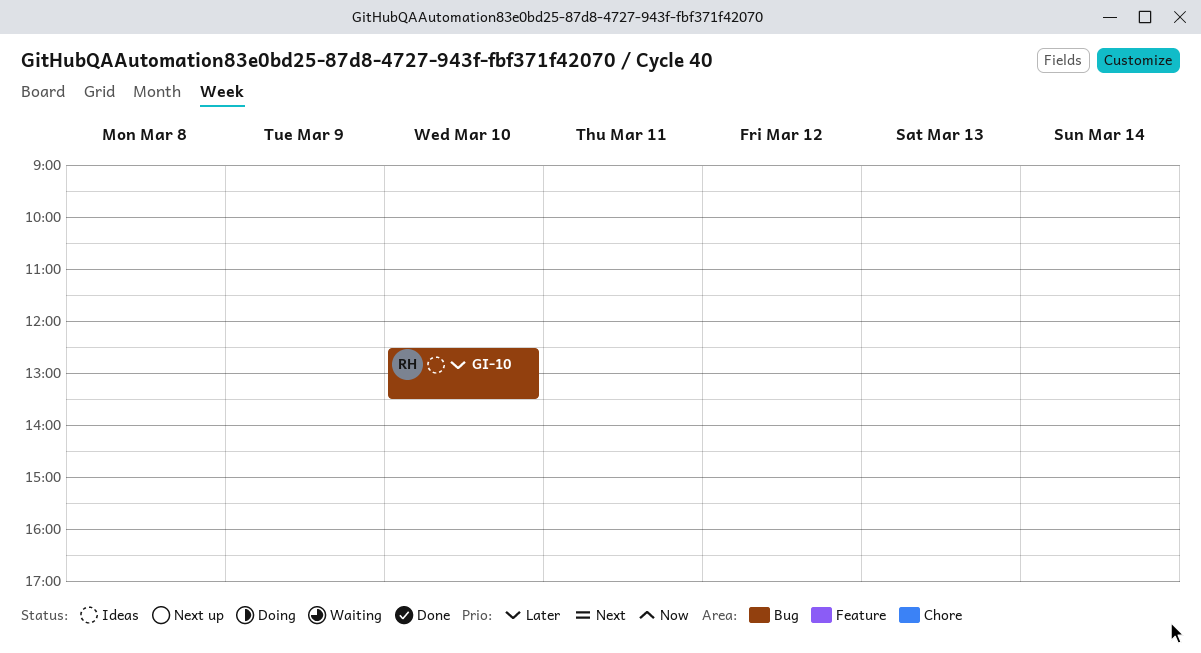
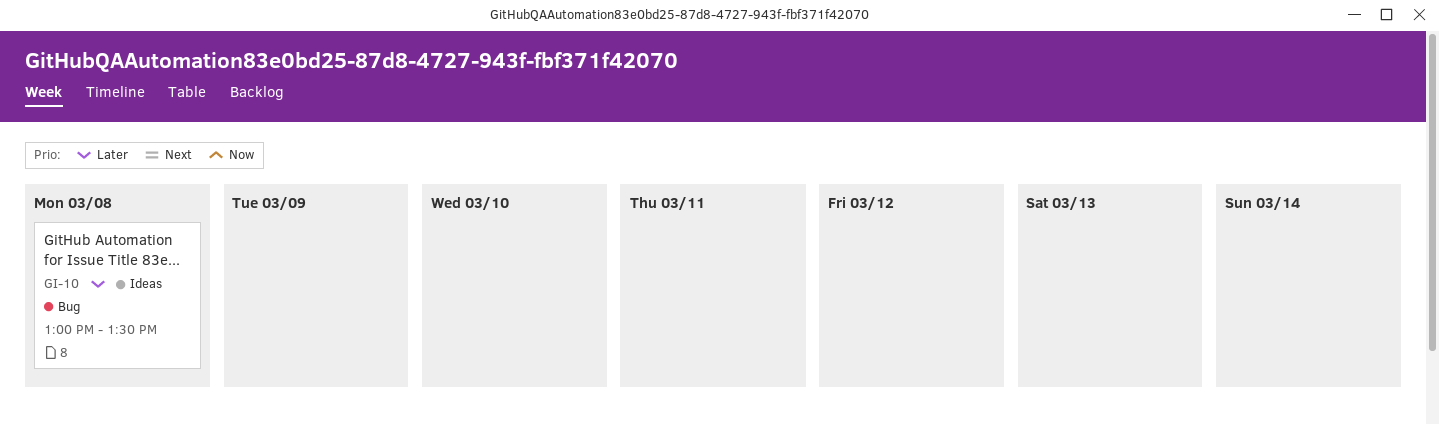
GI-10, day: Mar 10 -> Mar 8
GI-10, begins: 12:30 -> 13:00

